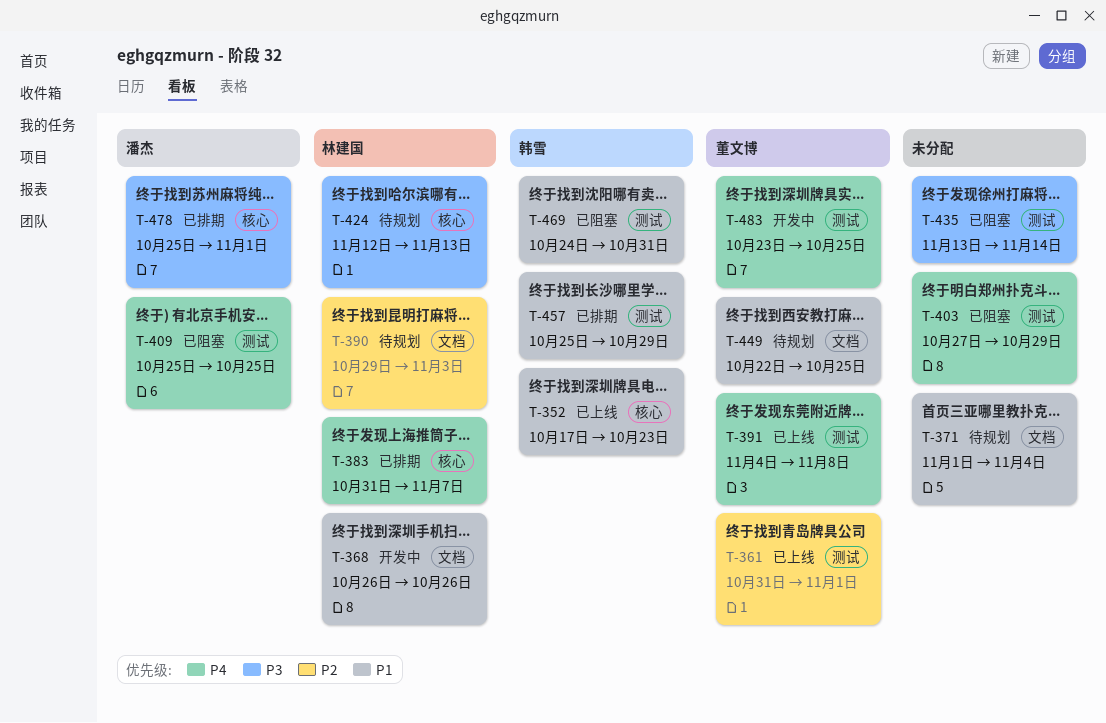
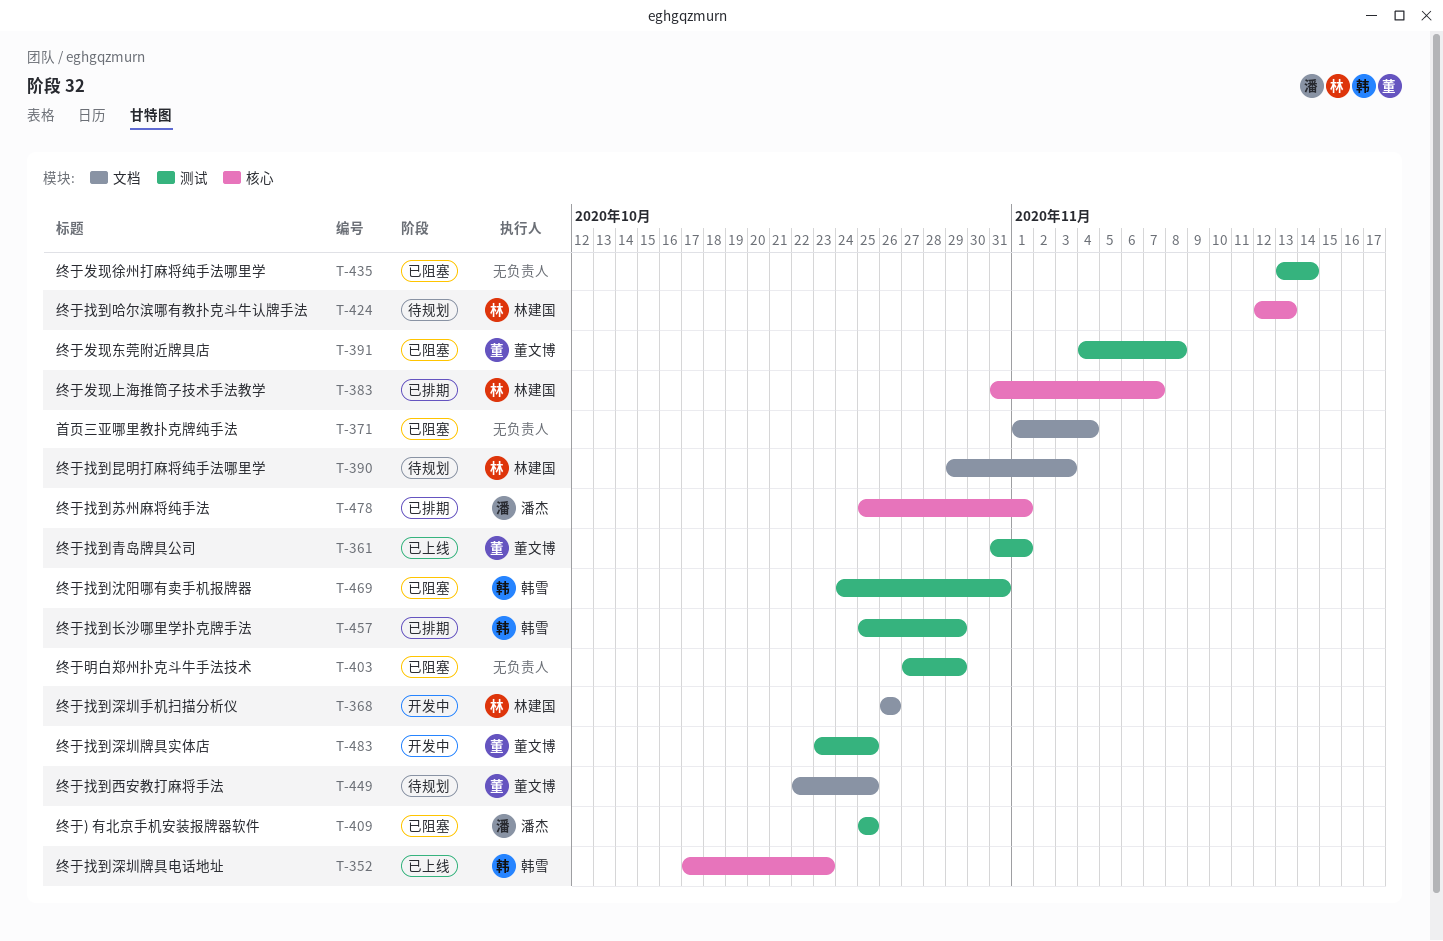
T-371, status: 待规划 -> 已阻塞
T-391, status: 已上线 -> 已阻塞

